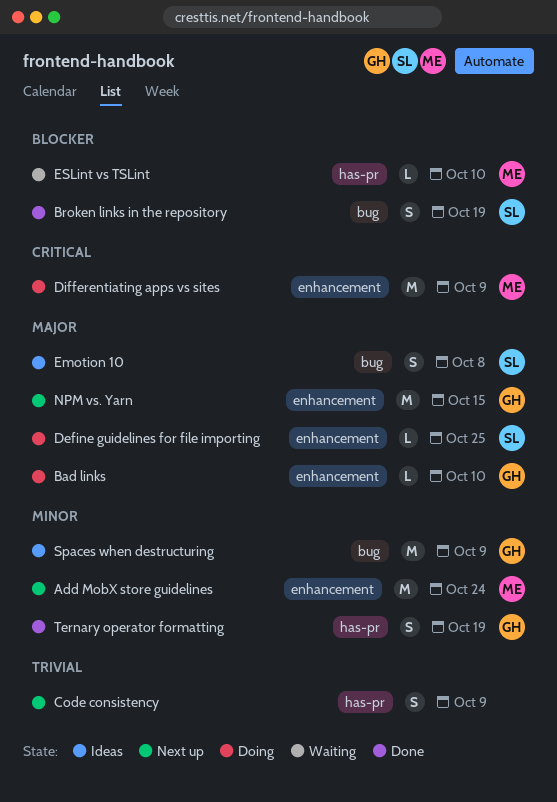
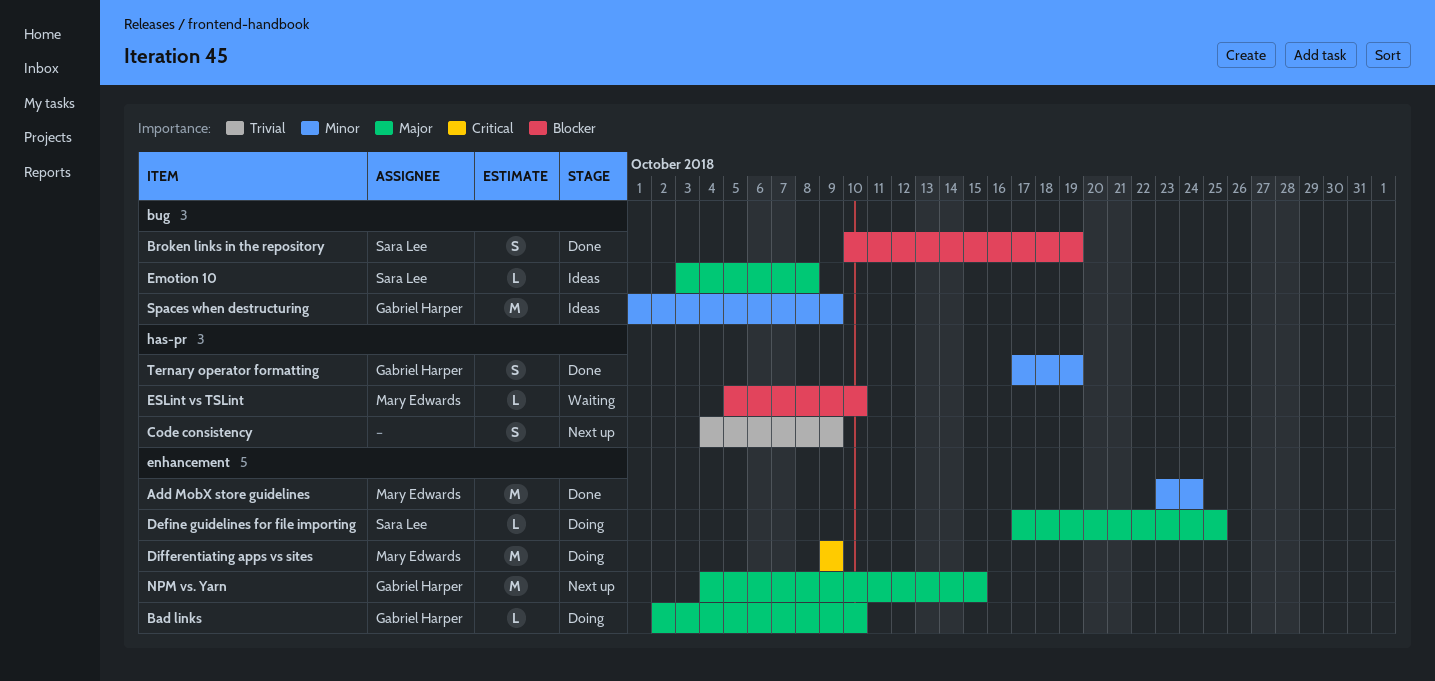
Add MobX store guidelines, status: Next up -> Done
Emotion 10, estimate: S -> L

